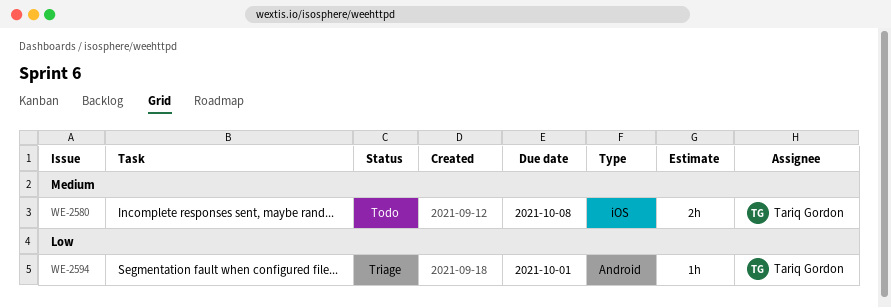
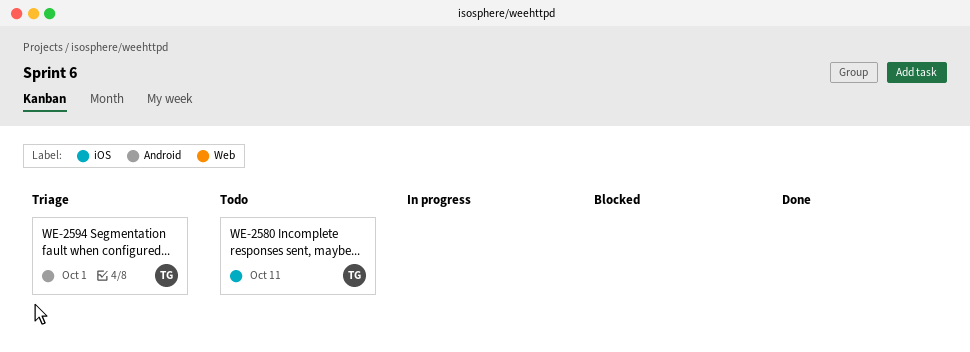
WE-2580, due: Oct 8 -> Oct 11

